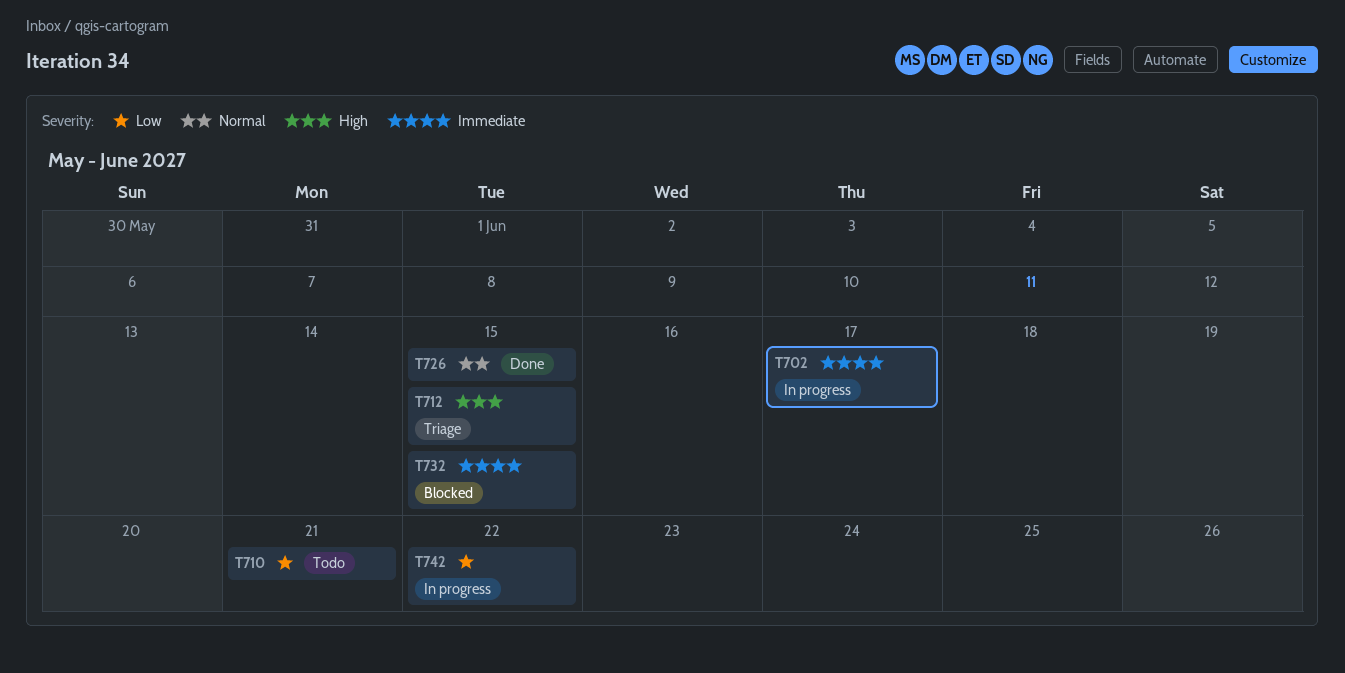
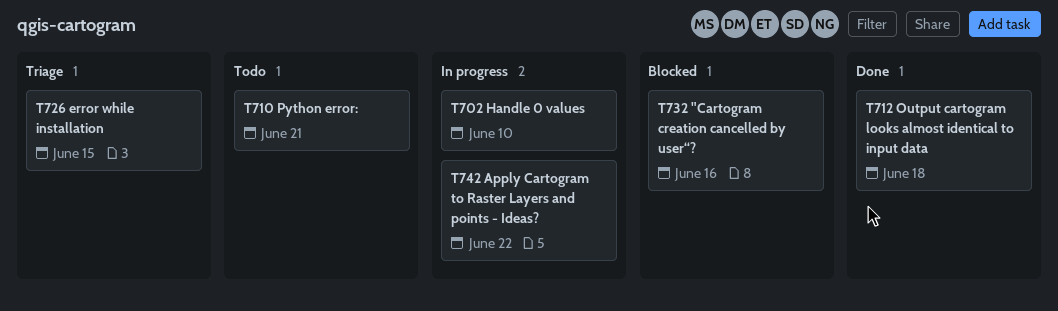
T702, due: Jun 17 -> Jun 10
T712, status: Triage -> Done
T712, due: Jun 15 -> Jun 18
T726, status: Done -> Triage
T732, due: Jun 15 -> Jun 16

